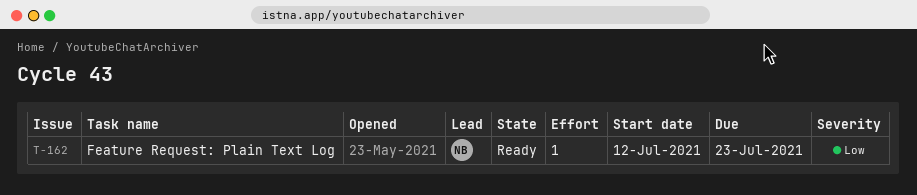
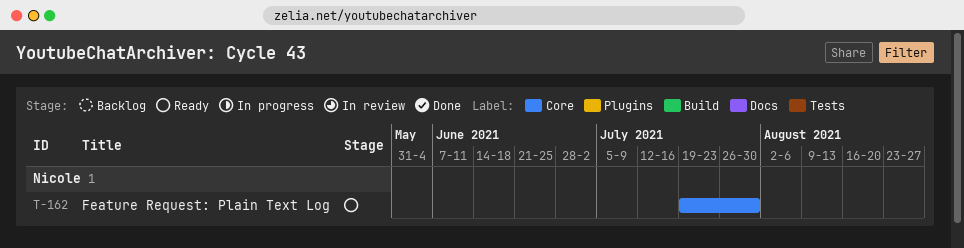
T-162, start: Jul 12 -> Jul 19
T-162, due: Jul 23 -> Jul 30

